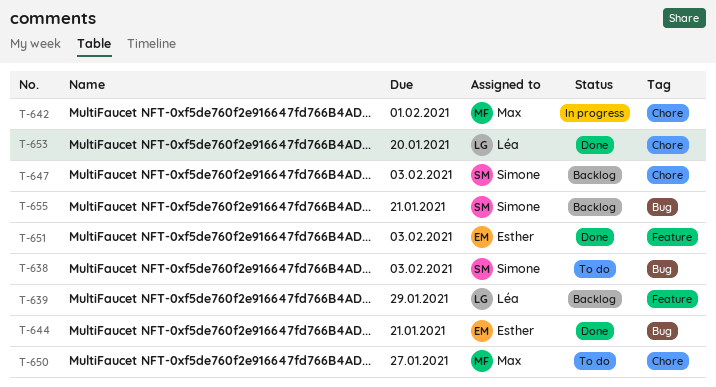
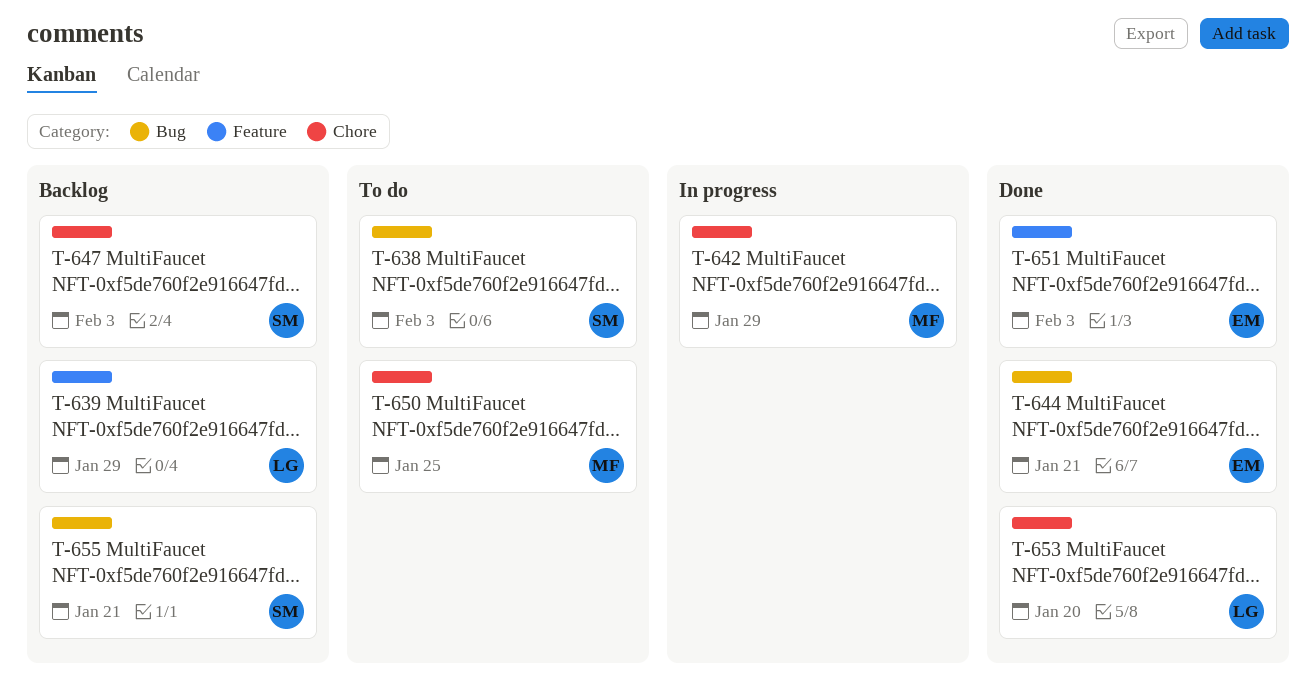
T-642, due: Feb 1 -> Jan 29
T-650, due: Jan 27 -> Jan 25

